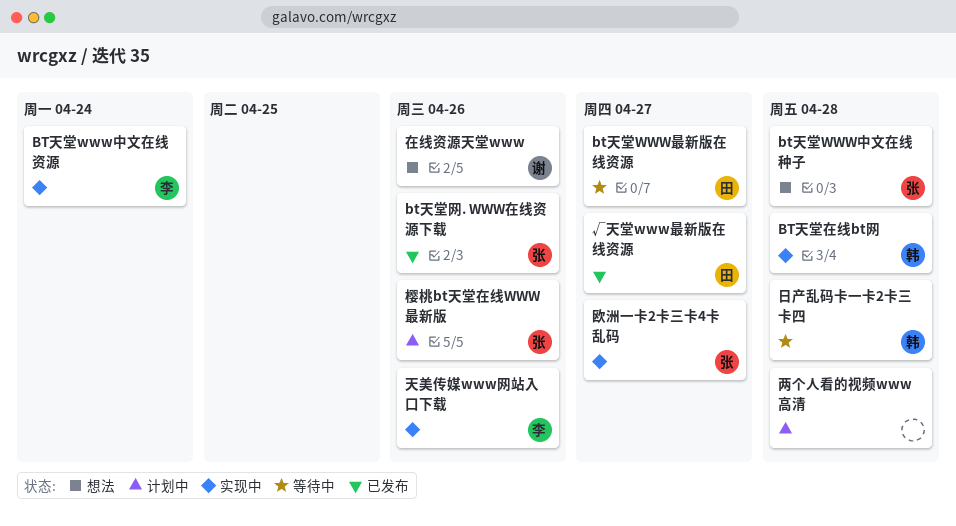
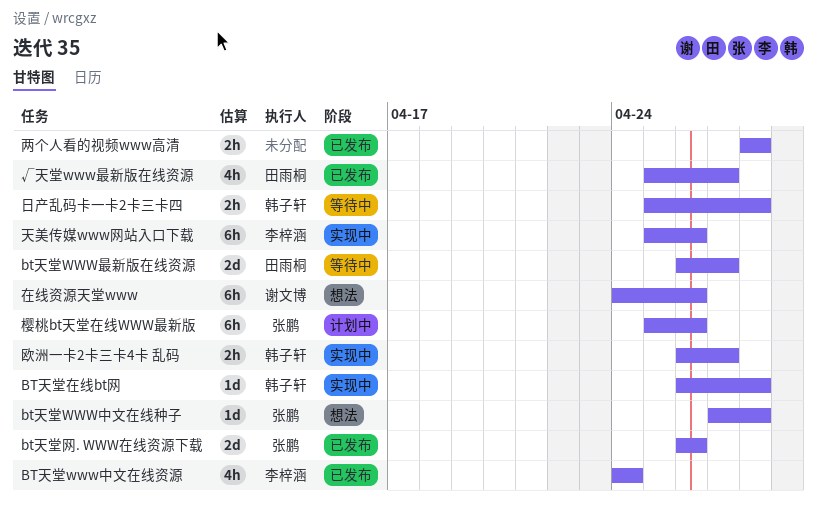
BT天堂www中文在线资源, status: 实现中 -> 已发布
两个人看的视频www高清, status: 计划中 -> 已发布
欧洲一卡2卡三卡4卡 乱码, owner: 张鹏 -> 韩子轩

